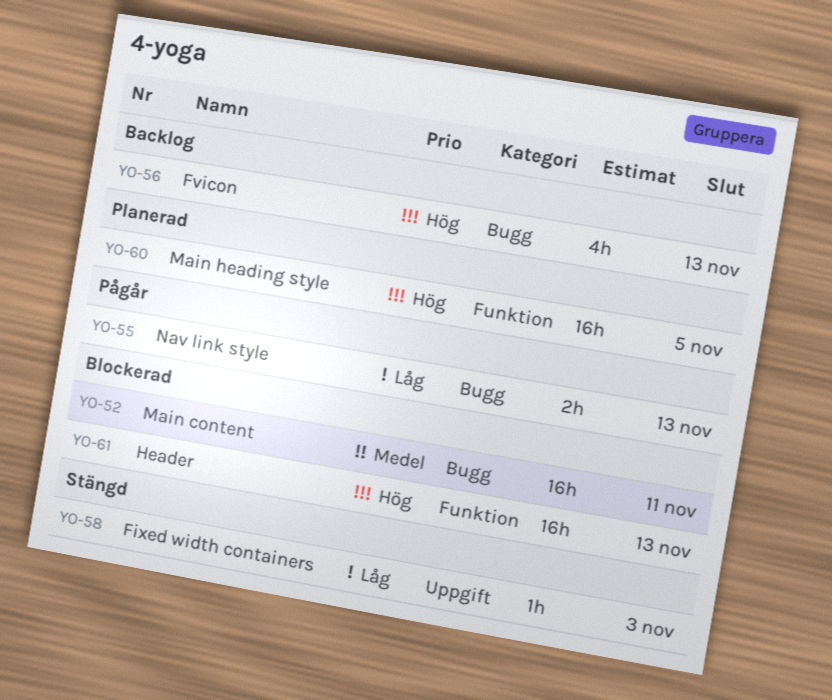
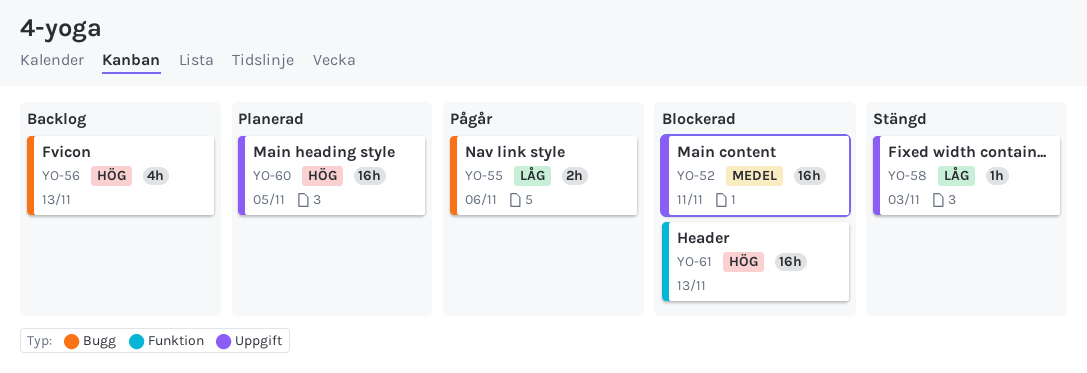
YO-52, label: Bugg -> Uppgift
YO-55, due: Nov 13 -> Nov 6
YO-60, label: Funktion -> Uppgift

